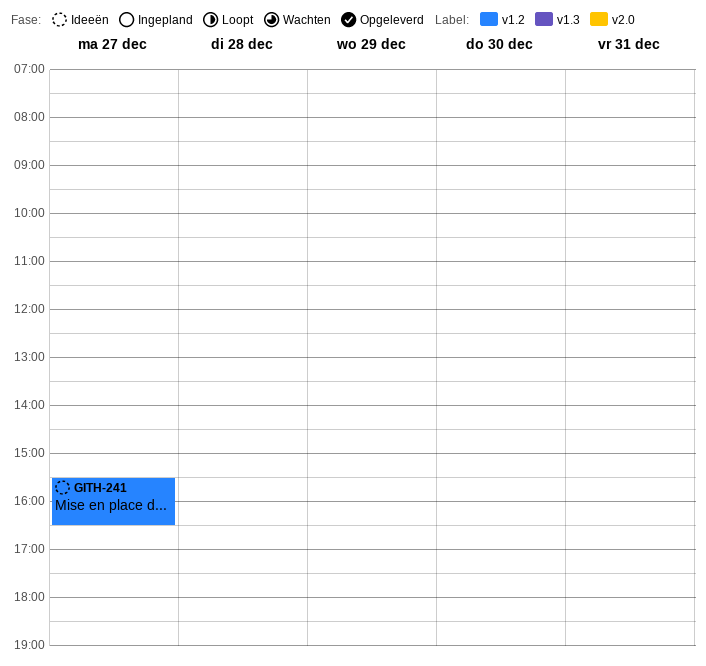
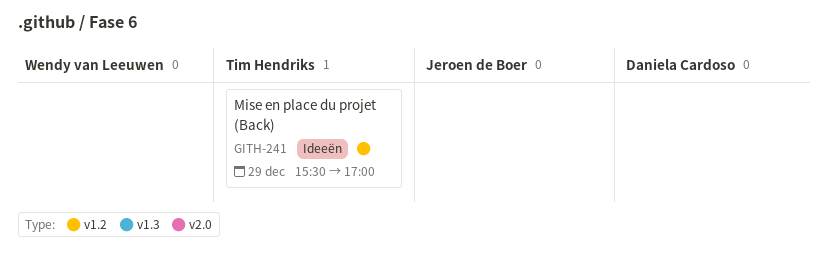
GITH-241, day: Dec 27 -> Dec 29
GITH-241, ends: 16:30 -> 17:00

